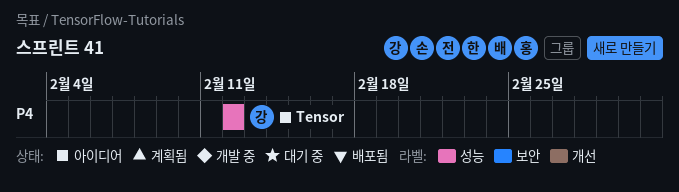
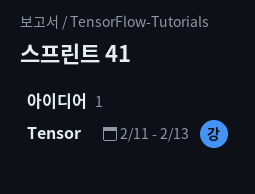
Tensor, start: Feb 12 -> Feb 11
Tensor, due: Feb 12 -> Feb 13

